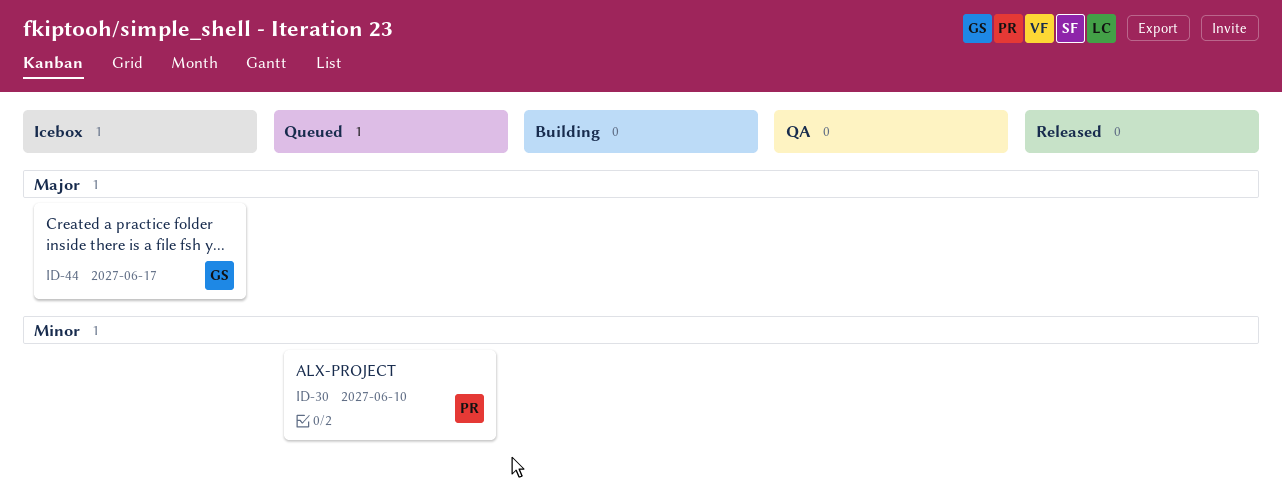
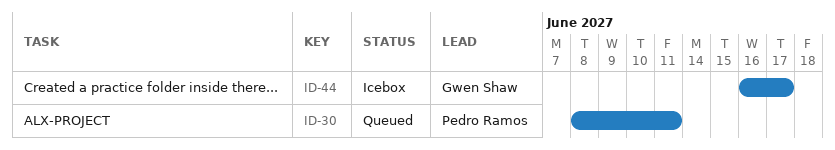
ID-30, due: Jun 10 -> Jun 11

